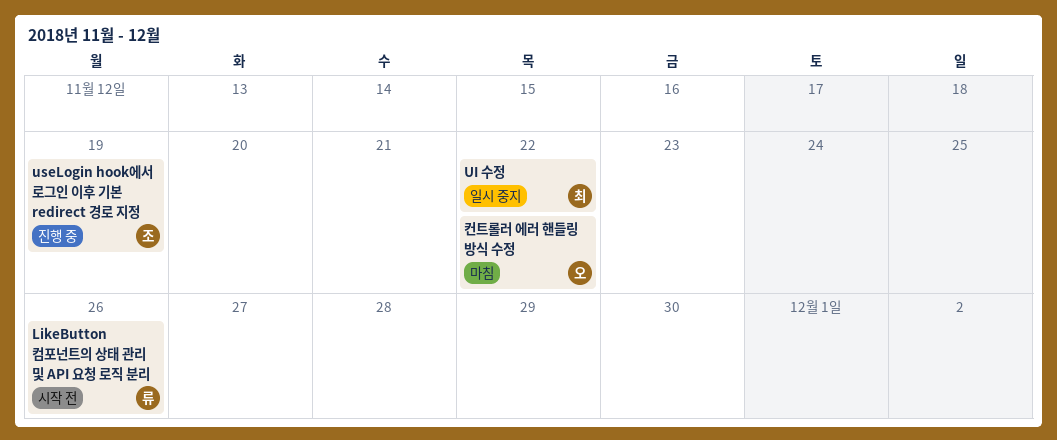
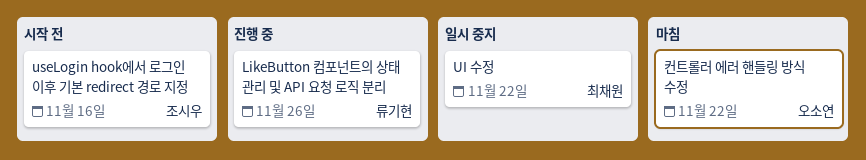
LikeButton 컴포넌트의 상태 관리 및 API 요청 로직 분리, status: 시작 전 -> 진행 중
useLogin hook에서 로그인 이후 기본 redirect 경로 지정, status: 진행 중 -> 시작 전
useLogin hook에서 로그인 이후 기본 redirect 경로 지정, due: Nov 19 -> Nov 16

